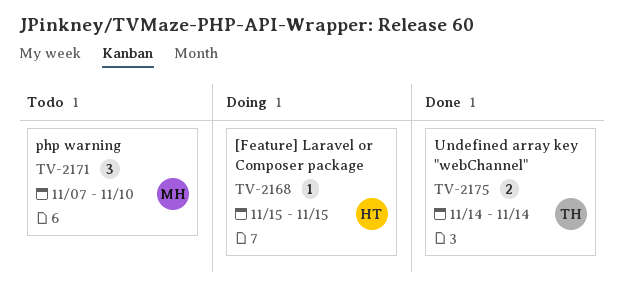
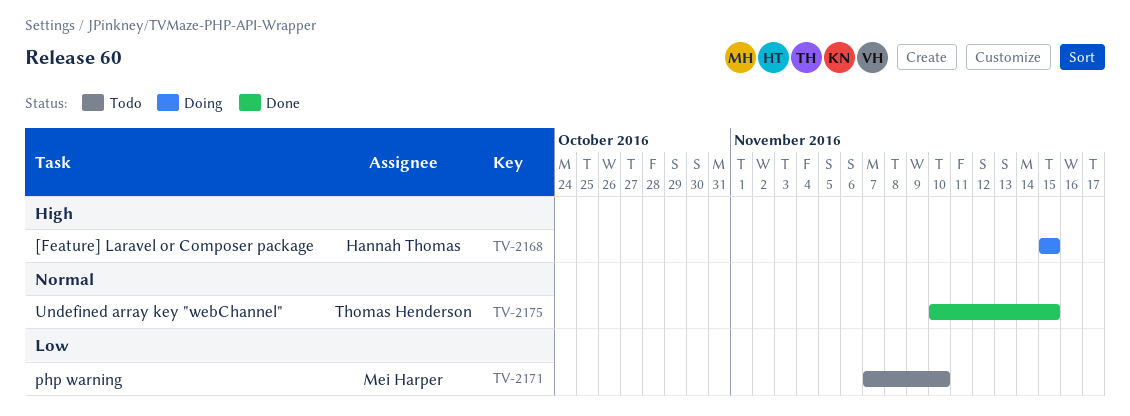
TV-2175, start: Nov 14 -> Nov 10
TV-2175, due: Nov 14 -> Nov 15

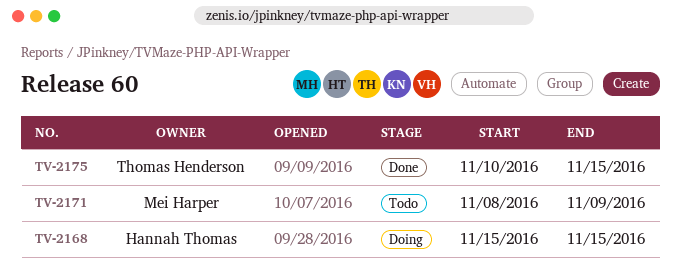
TV-2171, start: Nov 7 -> Nov 8
TV-2171, due: Nov 10 -> Nov 9

